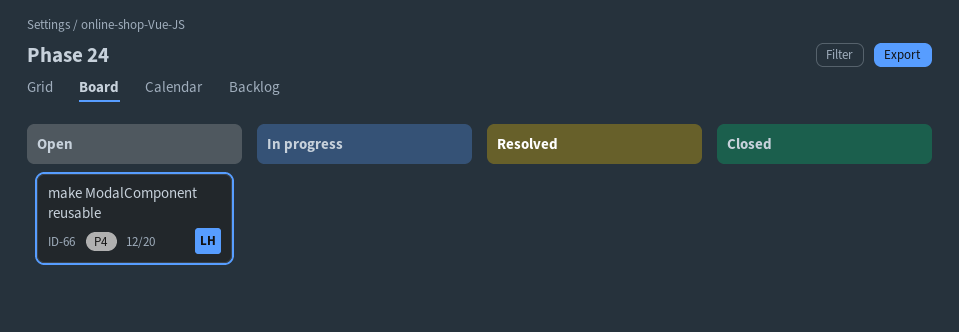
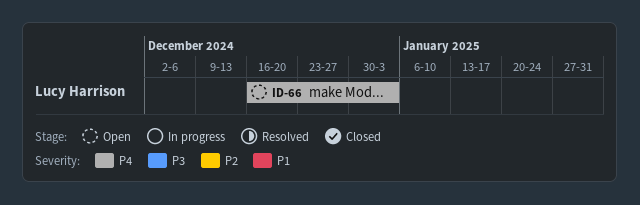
ID-66, due: Dec 20 -> Jan 3

